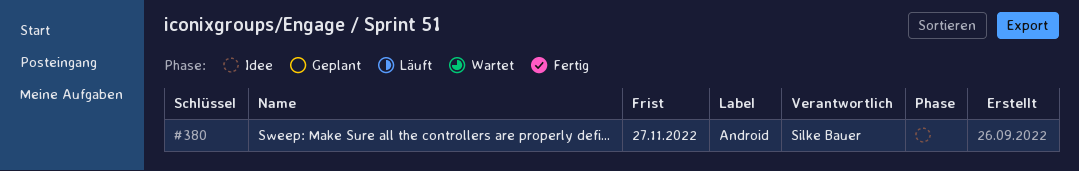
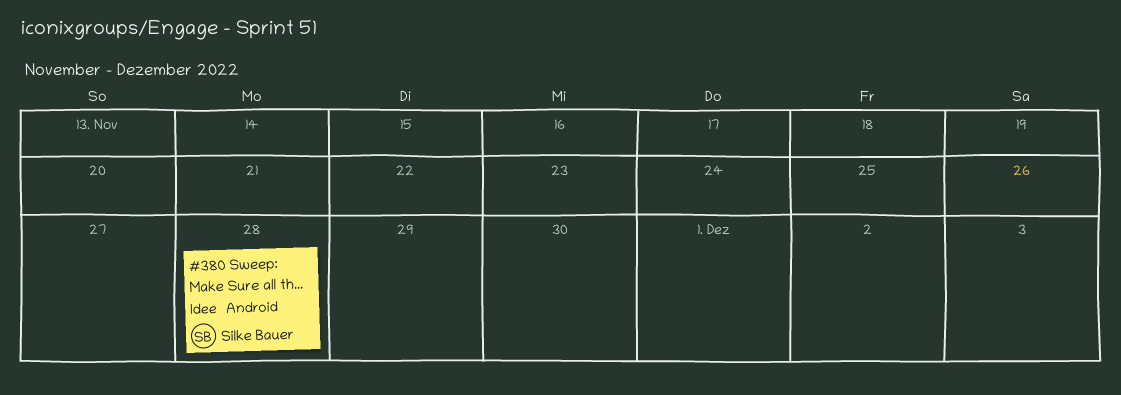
#380, due: Nov 27 -> Nov 28

